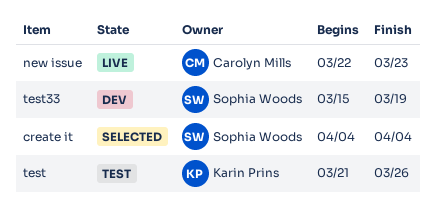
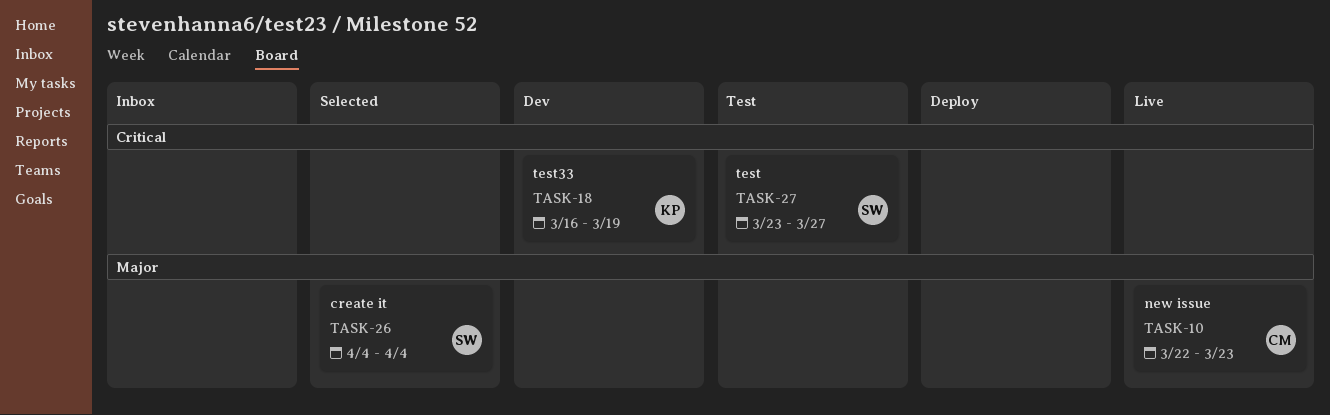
test, owner: Karin Prins -> Sophia Woods
test, start: Mar 21 -> Mar 23
test, due: Mar 26 -> Mar 27
test33, owner: Sophia Woods -> Karin Prins
test33, start: Mar 15 -> Mar 16

